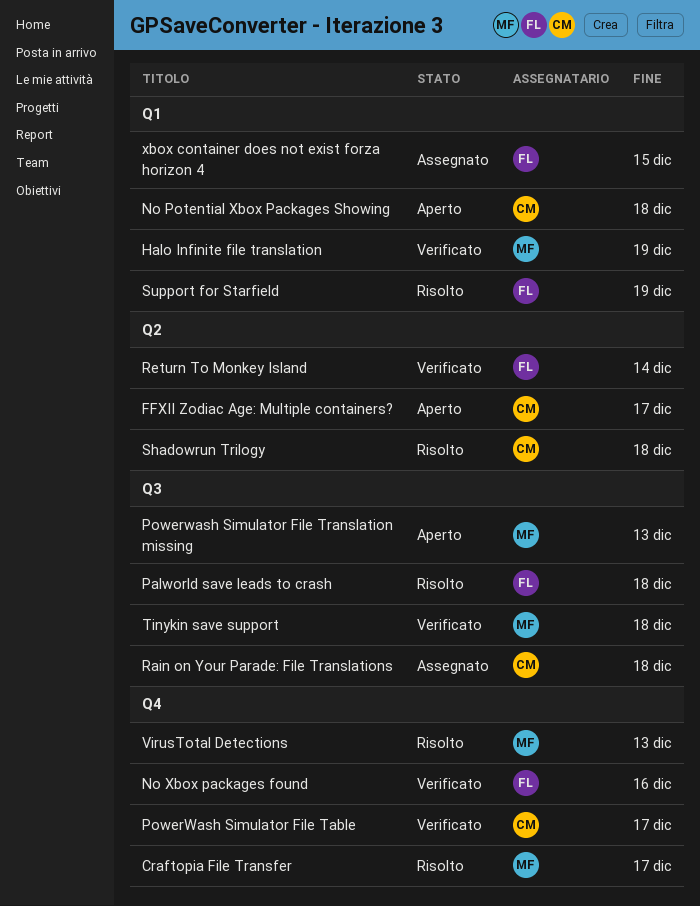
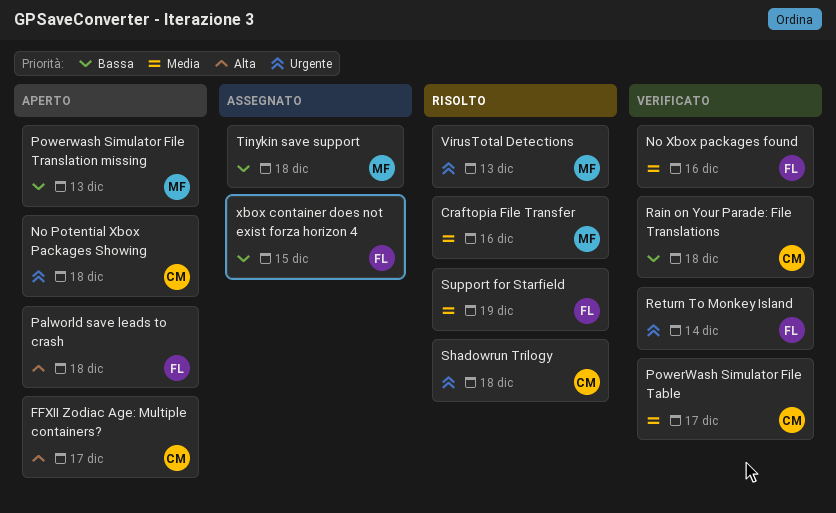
Craftopia File Transfer, due: Dec 17 -> Dec 16
Halo Infinite file translation: present -> none
Palworld save leads to crash, status: Risolto -> Aperto
Rain on Your Parade: File Translations, status: Assegnato -> Verificato
Tinykin save support, status: Verificato -> Assegnato

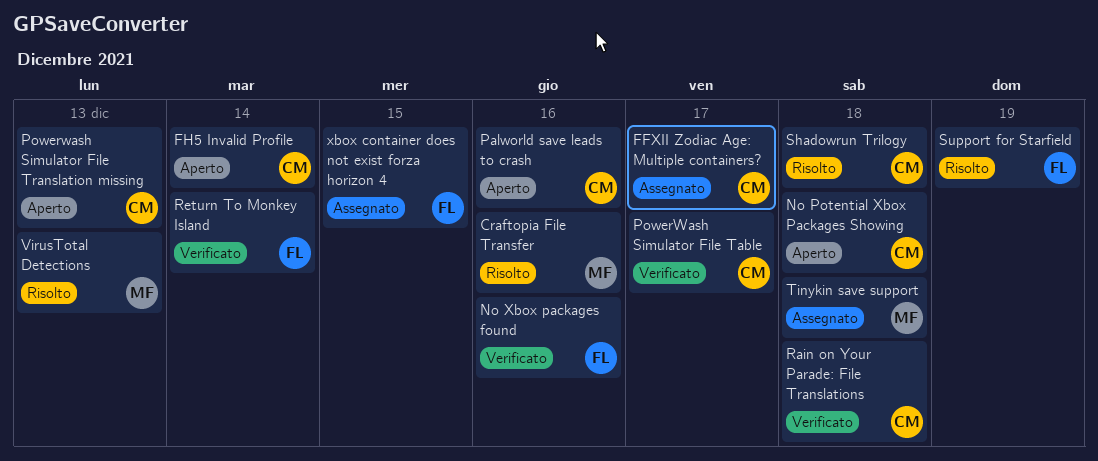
FFXII Zodiac Age: Multiple containers?, status: Aperto -> Assegnato
FH5 Invalid Profile: none -> present
Palworld save leads to crash, owner: FL -> CM
Palworld save leads to crash, due: Dec 18 -> Dec 16
Powerwash Simulator File Translation missing, owner: MF -> CM

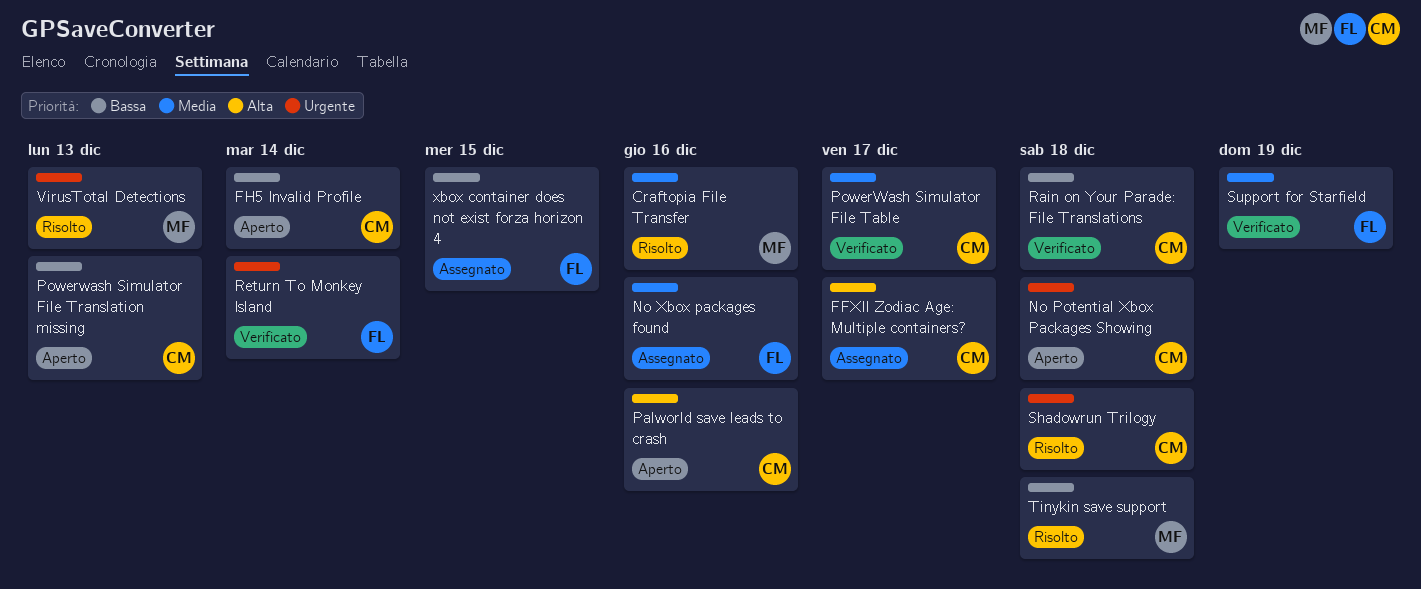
No Xbox packages found, status: Verificato -> Assegnato
Support for Starfield, status: Risolto -> Verificato
Tinykin save support, status: Assegnato -> Risolto

